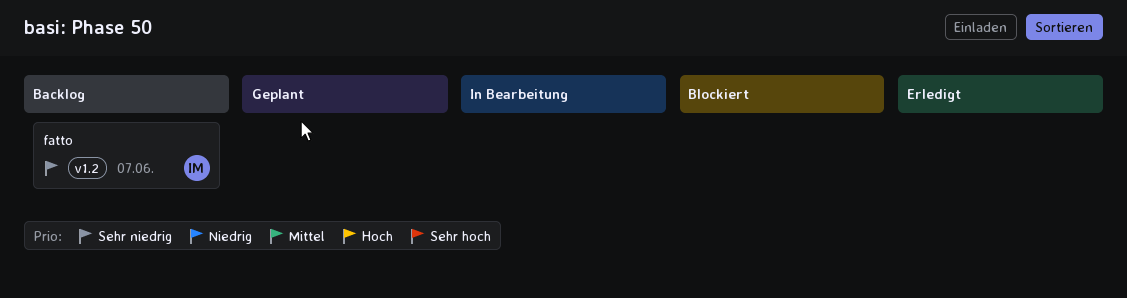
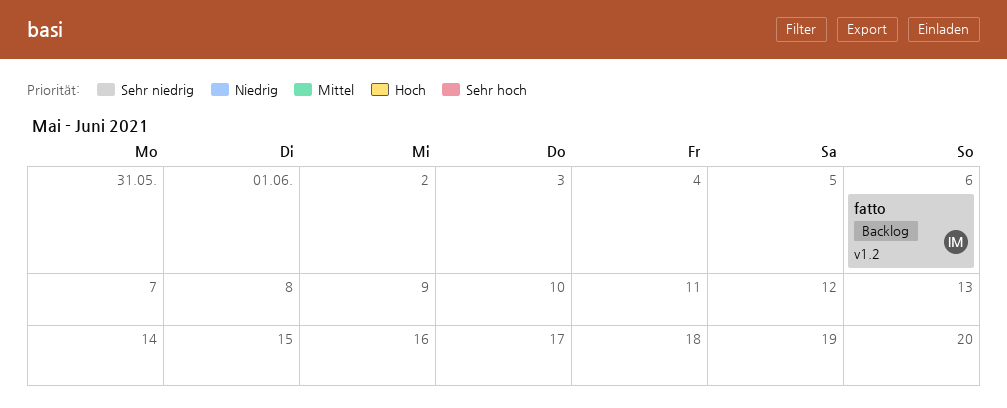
fatto, due: Jun 7 -> Jun 6

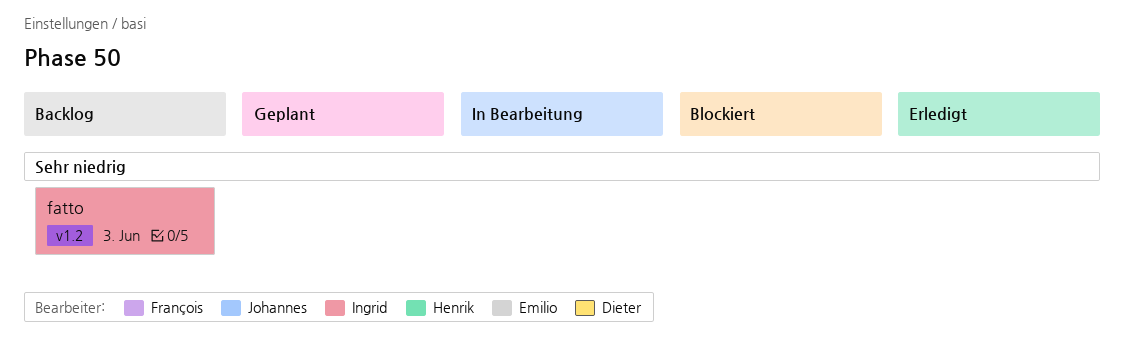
fatto, due: Jun 6 -> Jun 3

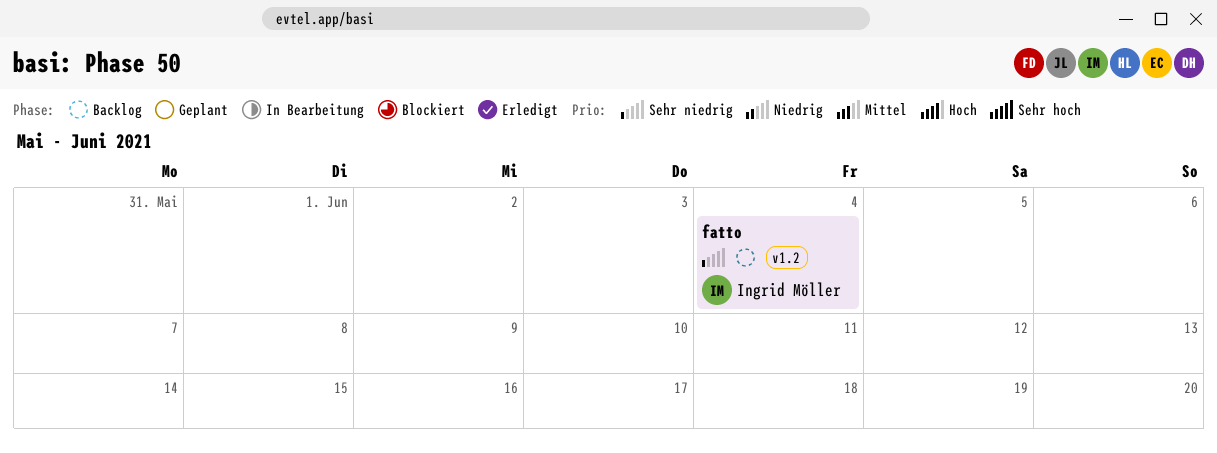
fatto, due: Jun 3 -> Jun 4

